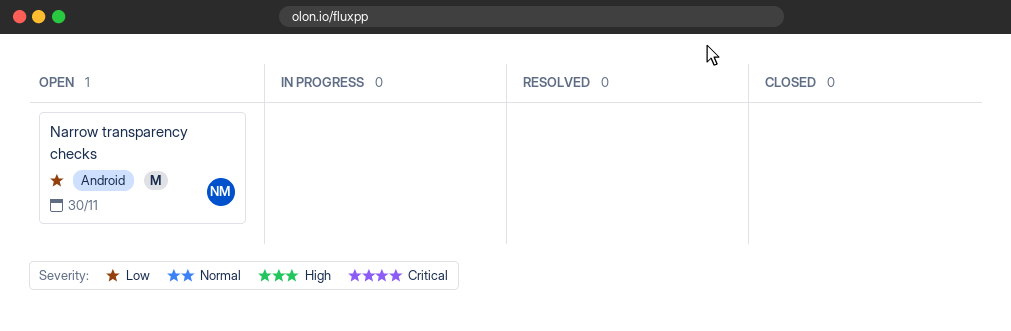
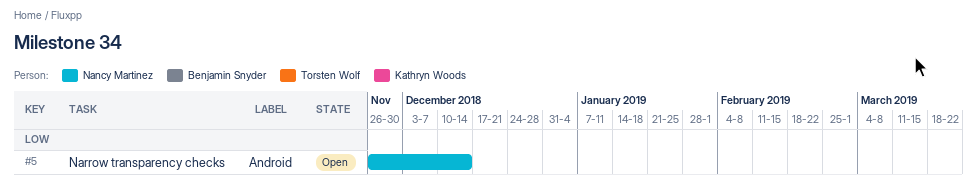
Narrow transparency checks, due: Nov 30 -> Dec 14

